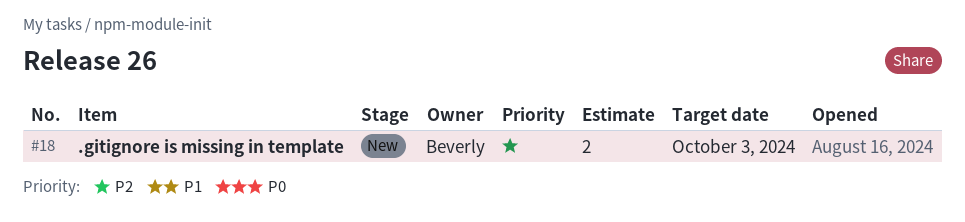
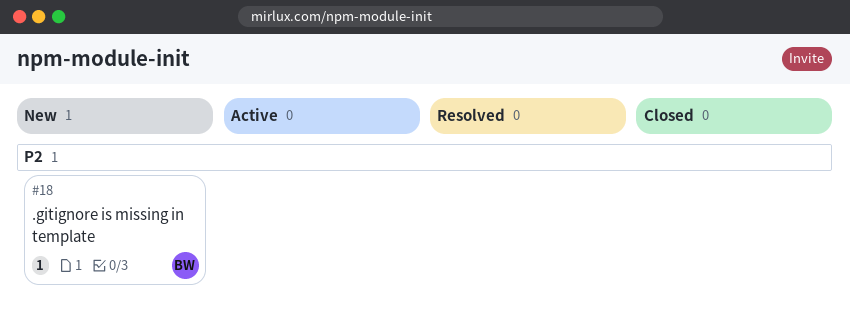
#18, estimate: 2 -> 1

